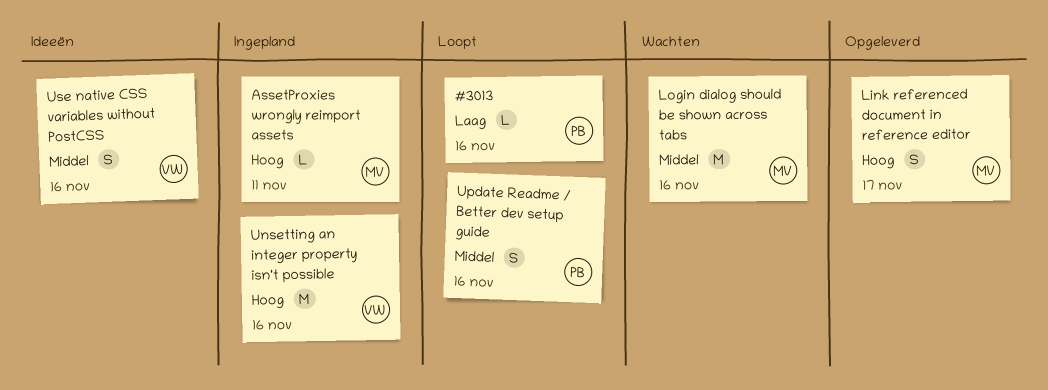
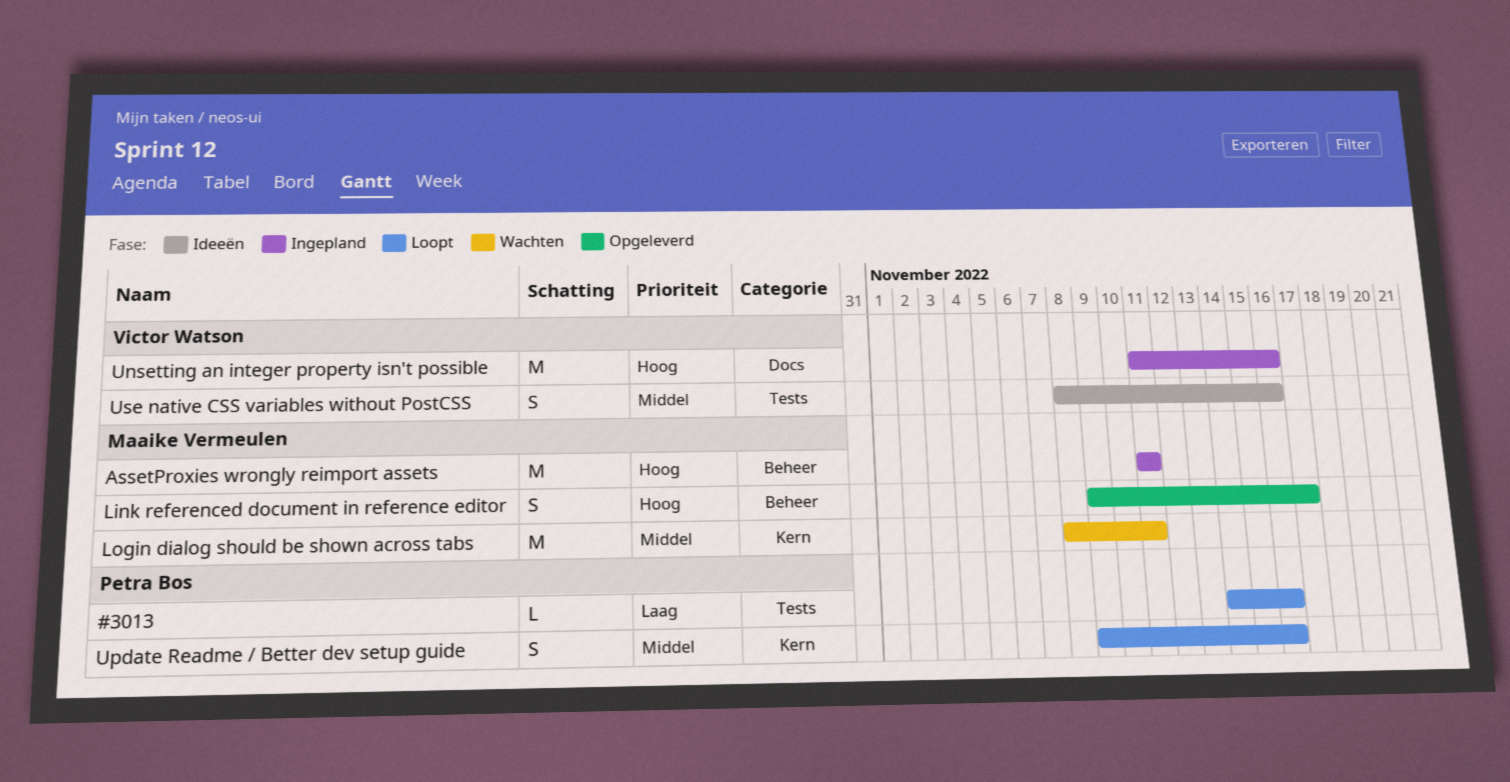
AssetProxies wrongly reimport assets, estimate: L -> M
Login dialog should be shown across tabs, due: Nov 16 -> Nov 11

